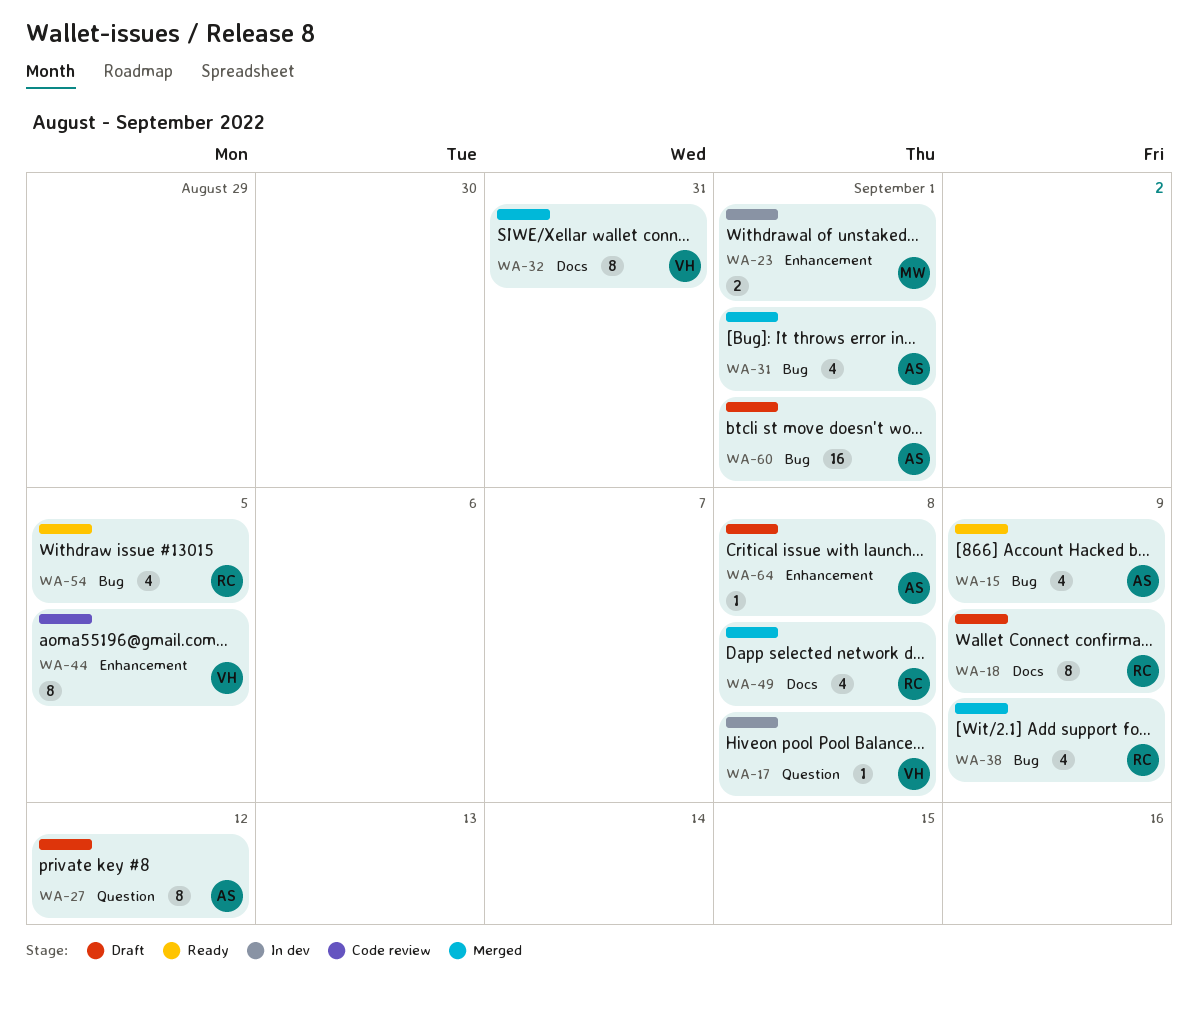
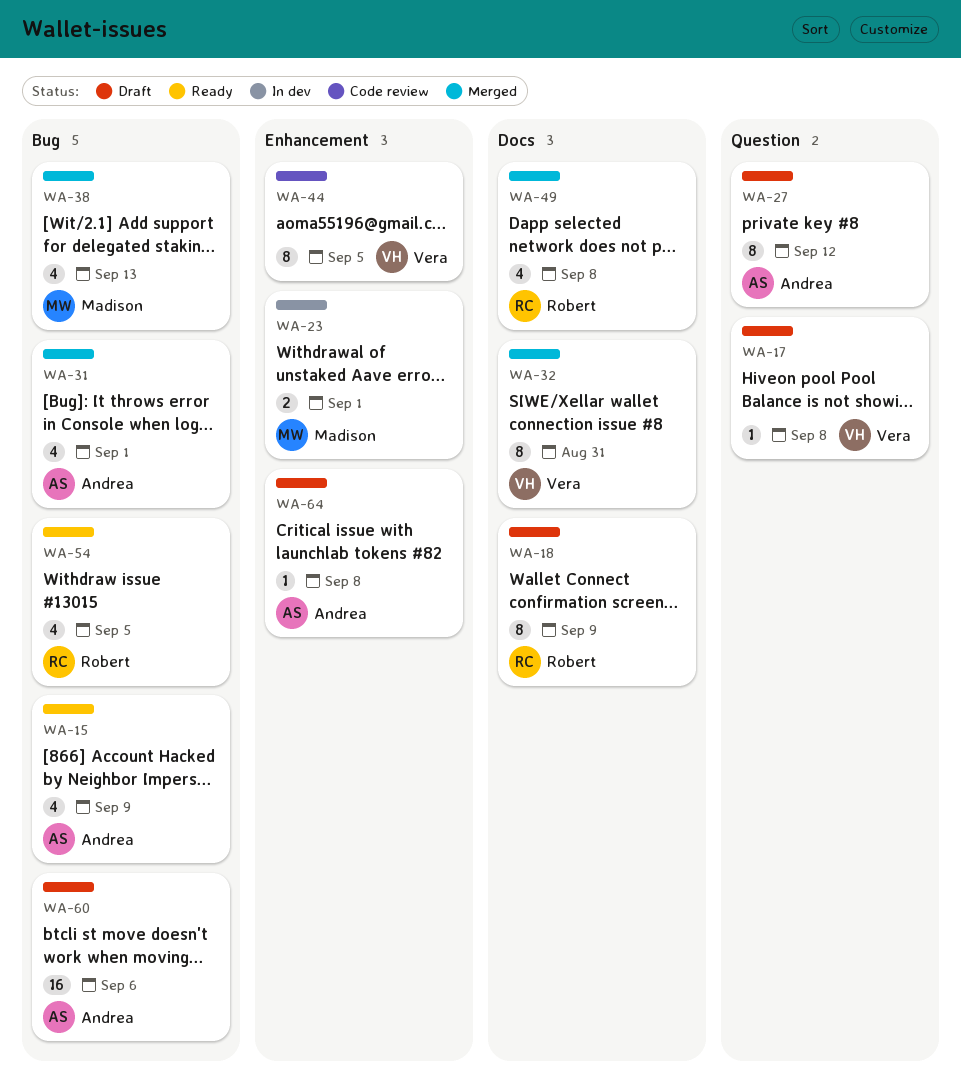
WA-17, status: In dev -> Draft
WA-38, owner: Robert -> Madison
WA-38, due: Sep 9 -> Sep 13
WA-60, due: Sep 1 -> Sep 6

